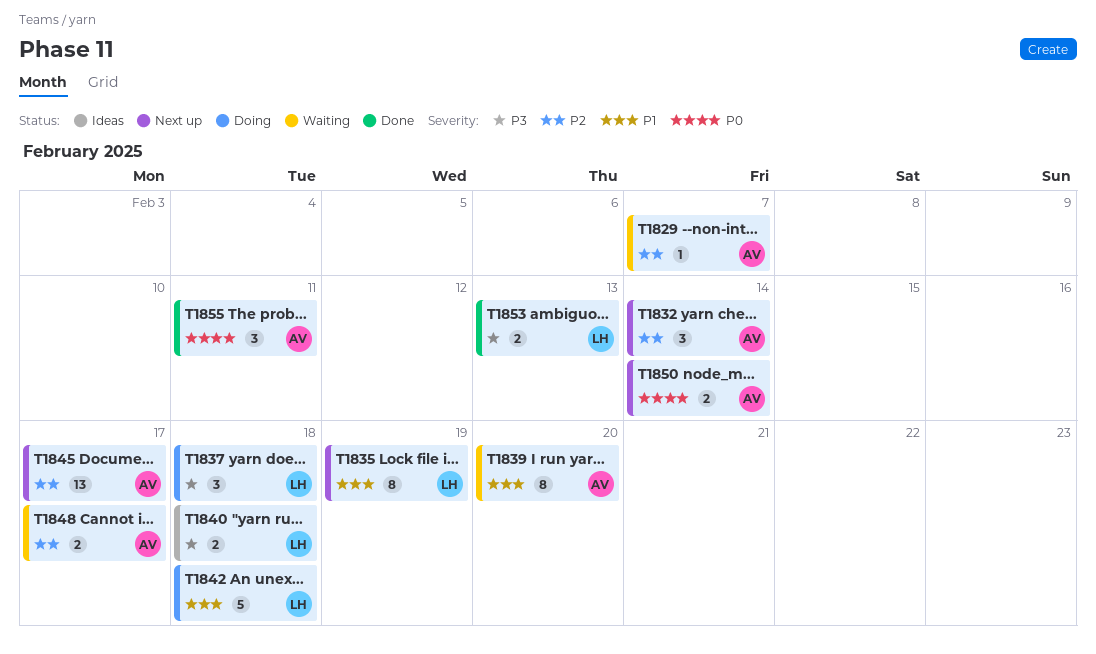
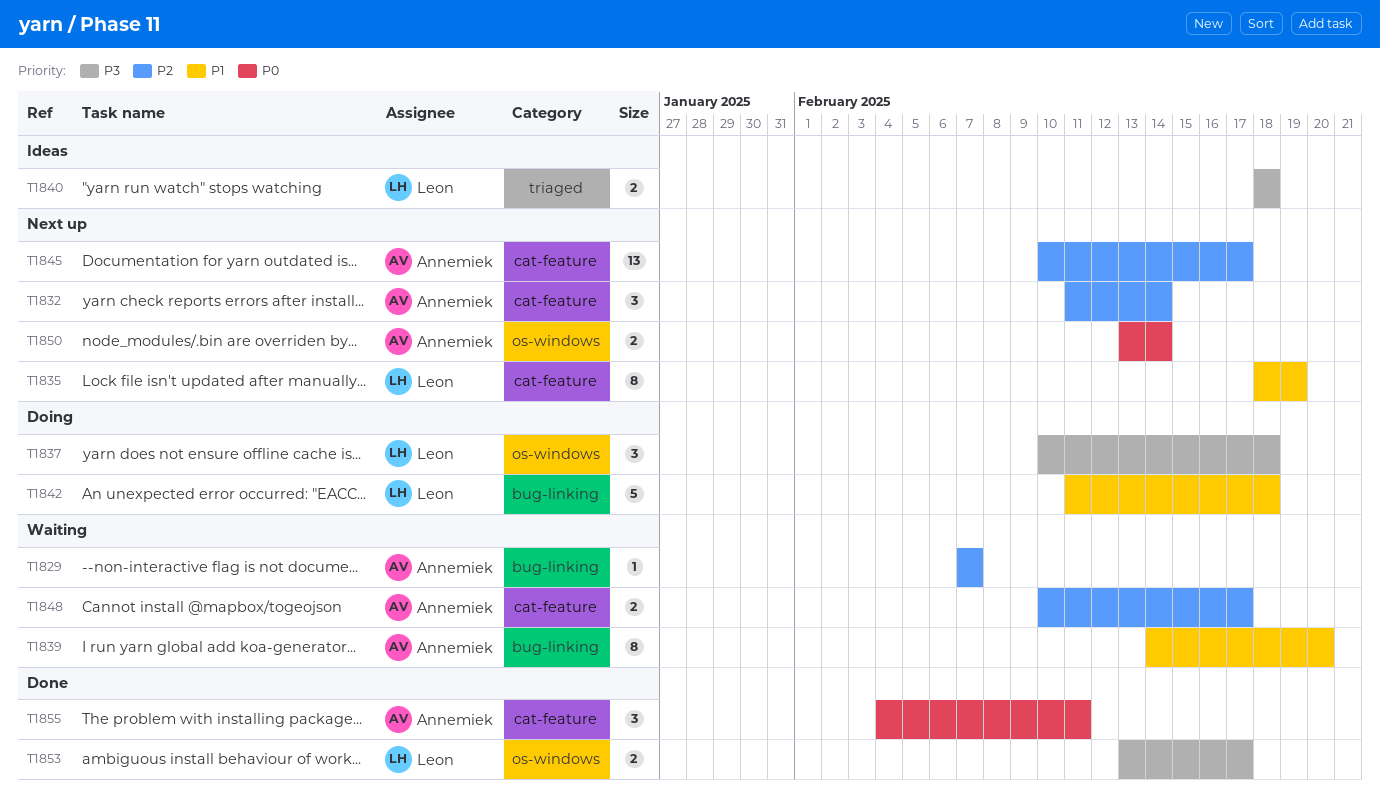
T1853, due: Feb 13 -> Feb 17

